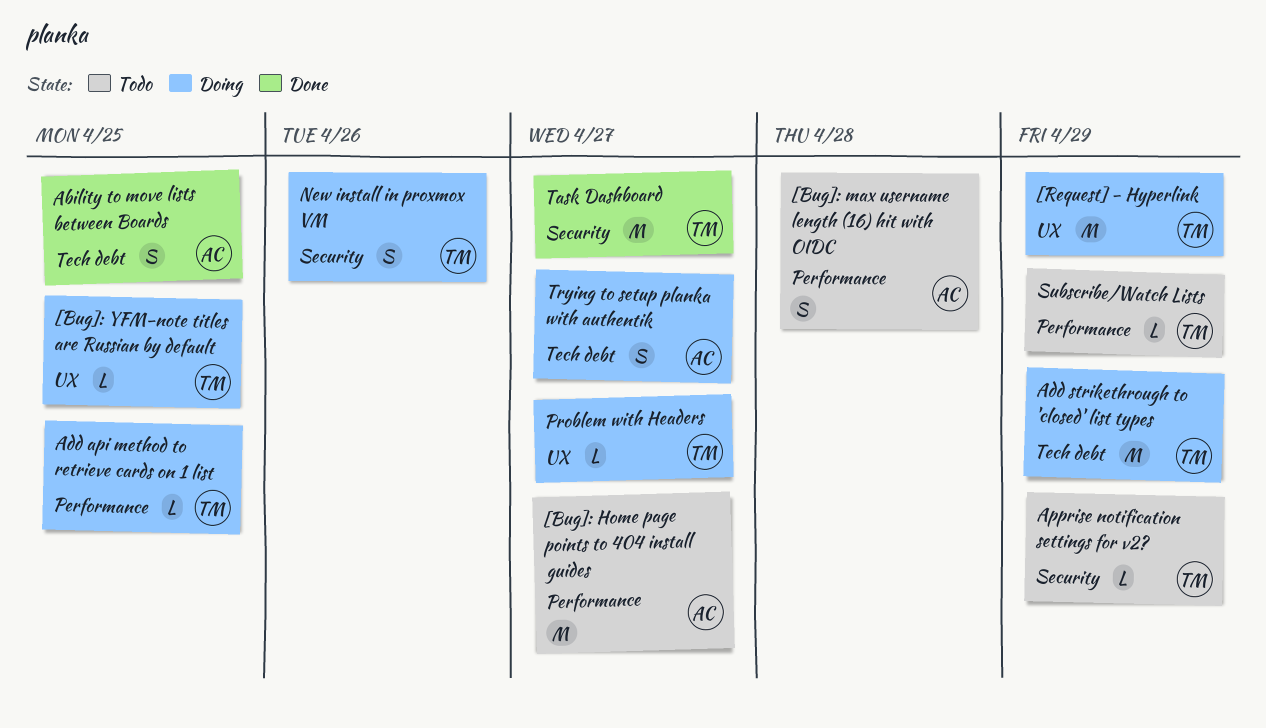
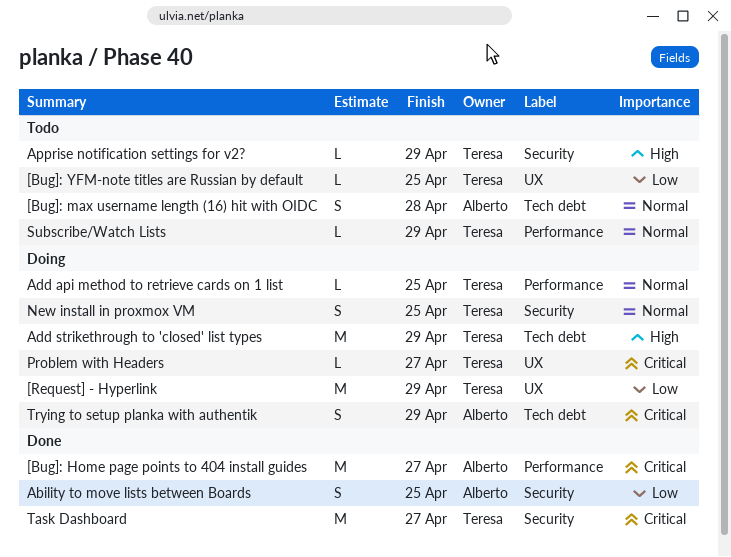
[Bug]: Home page points to 404 install guides, status: Todo -> Done
[Bug]: max username length (16) hit with OIDC, label: Performance -> Tech debt
[Bug]: YFM-note titles are Russian by default, status: Doing -> Todo
Ability to move lists between Boards, label: Tech debt -> Security
New install in proxmox VM, due: Apr 26 -> Apr 25
Trying to setup planka with authentik, due: Apr 27 -> Apr 29

